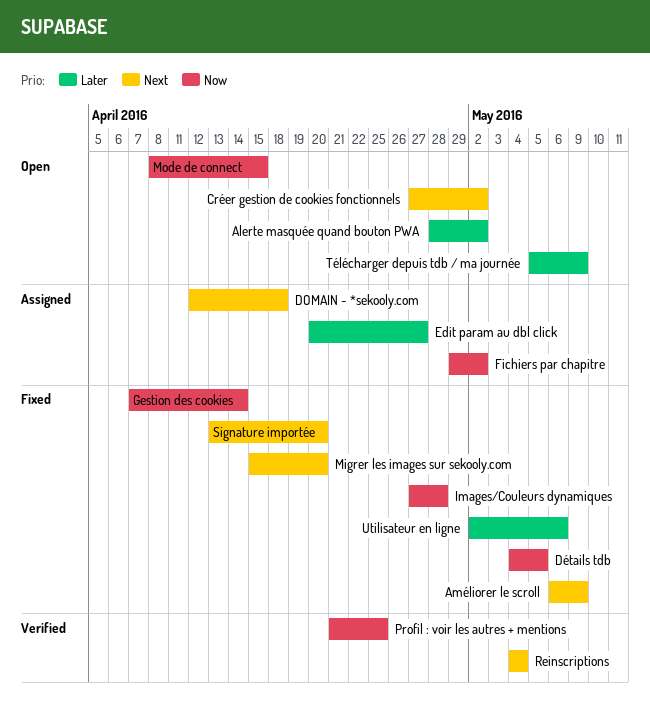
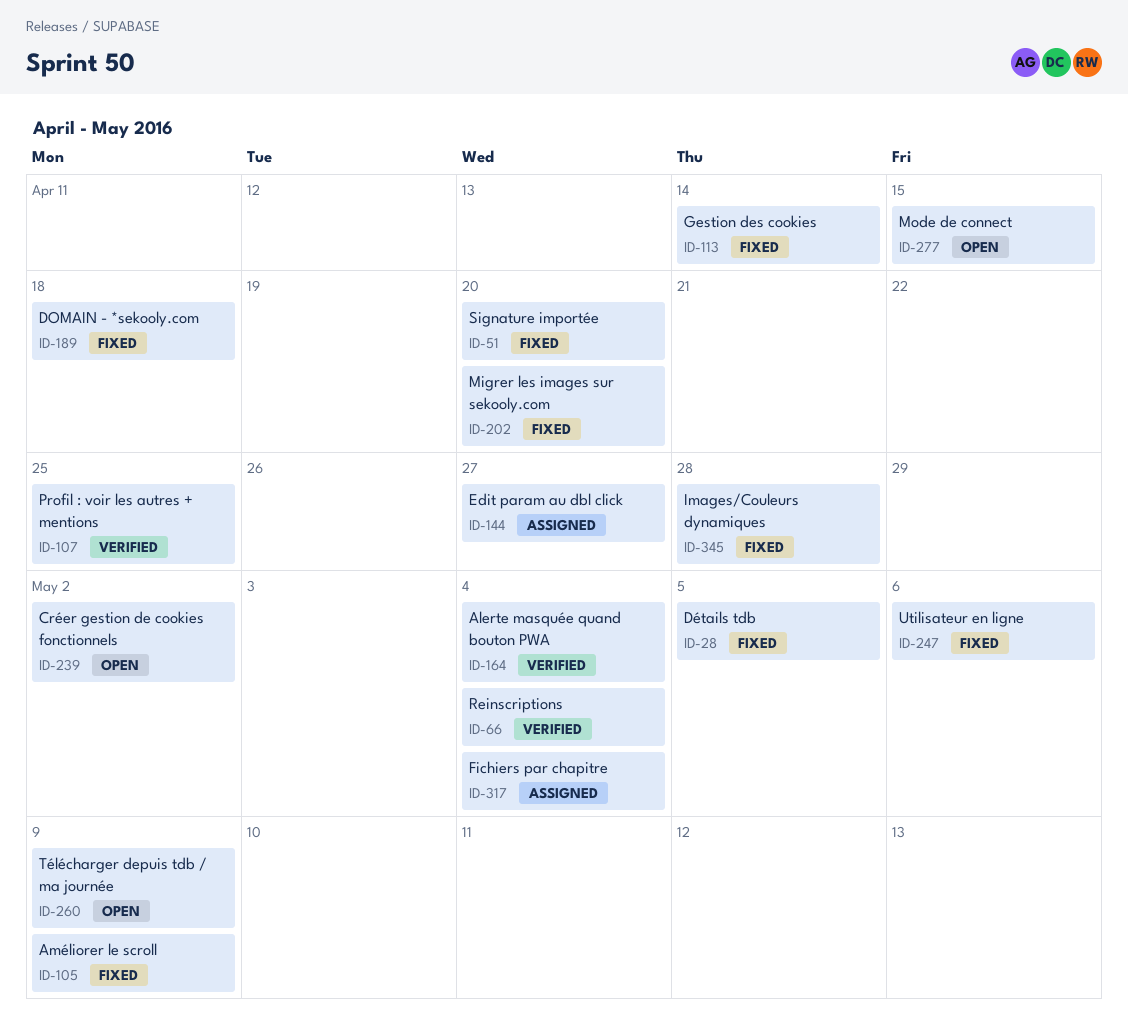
Alerte masquée quand bouton PWA, status: Open -> Verified
Alerte masquée quand bouton PWA, due: May 2 -> May 4
DOMAIN - *sekooly.com, status: Assigned -> Fixed
Fichiers par chapitre, due: May 2 -> May 4

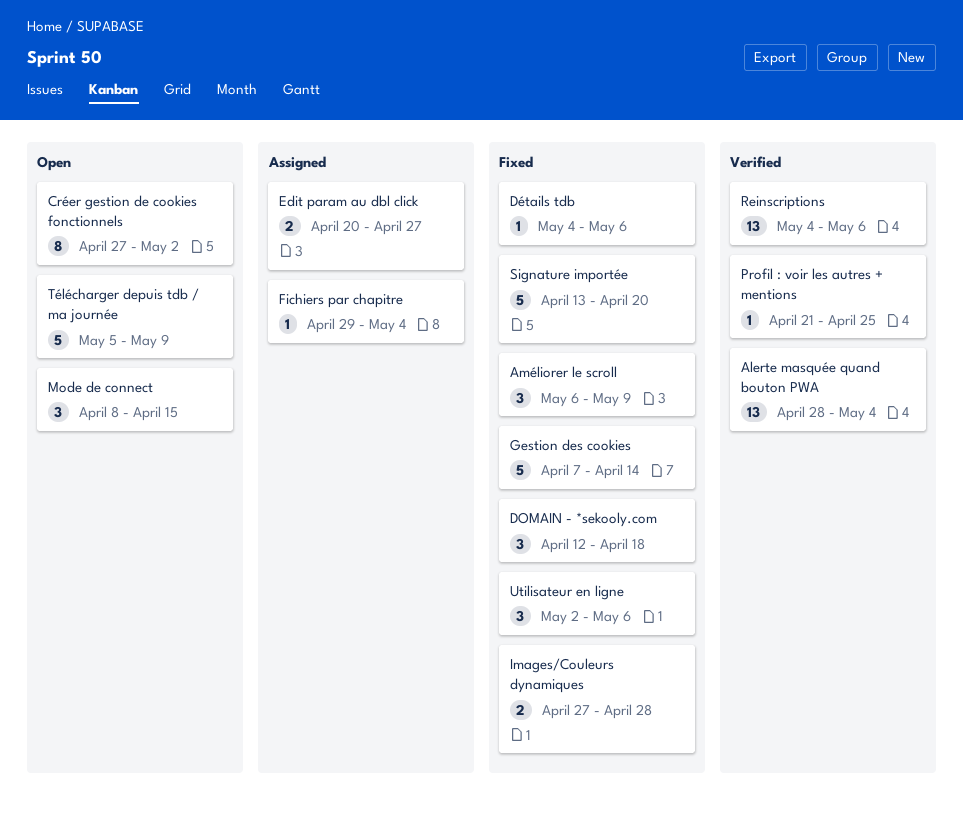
Détails tdb, due: May 5 -> May 6
Migrer les images sur sekooly.com: present -> none
Reinscriptions, due: May 4 -> May 6

